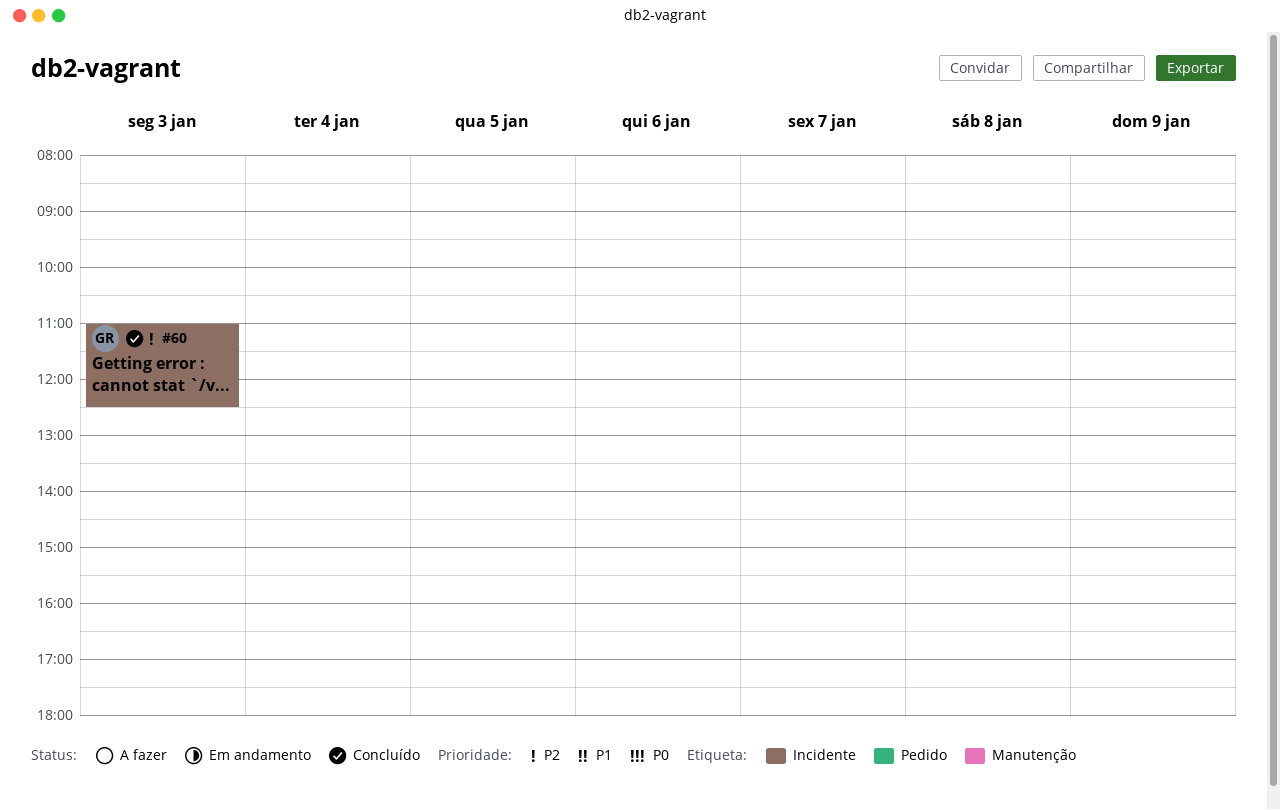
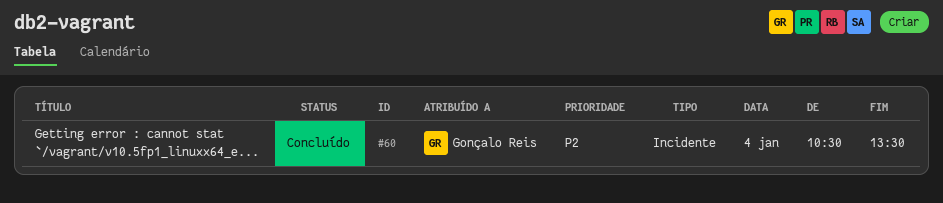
#60, day: Jan 3 -> Jan 4
#60, begins: 11:00 -> 10:30
#60, ends: 12:30 -> 13:30

